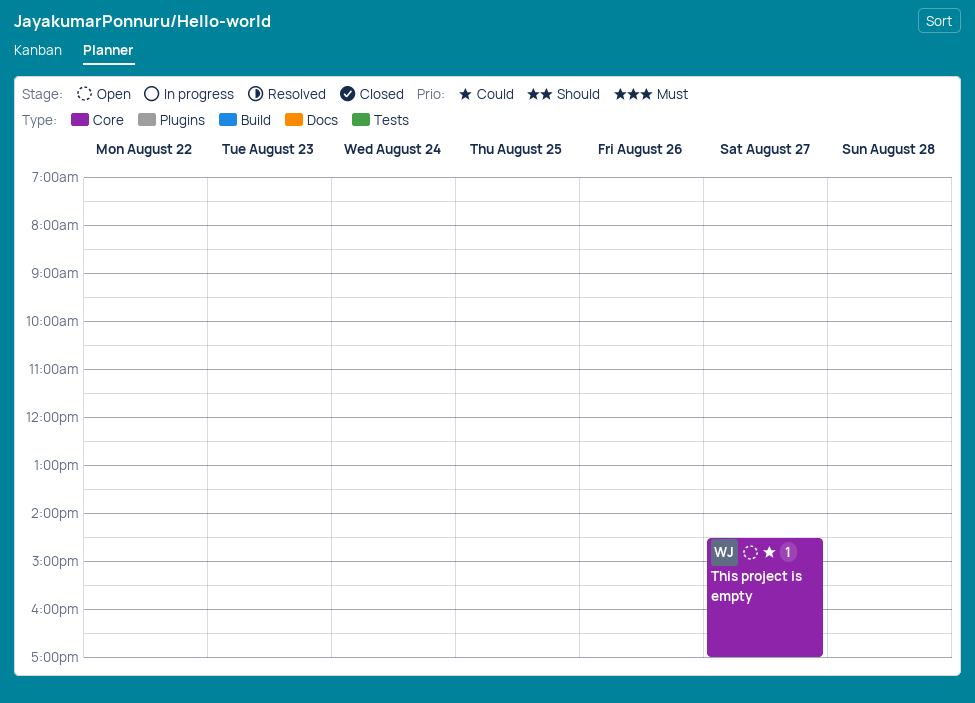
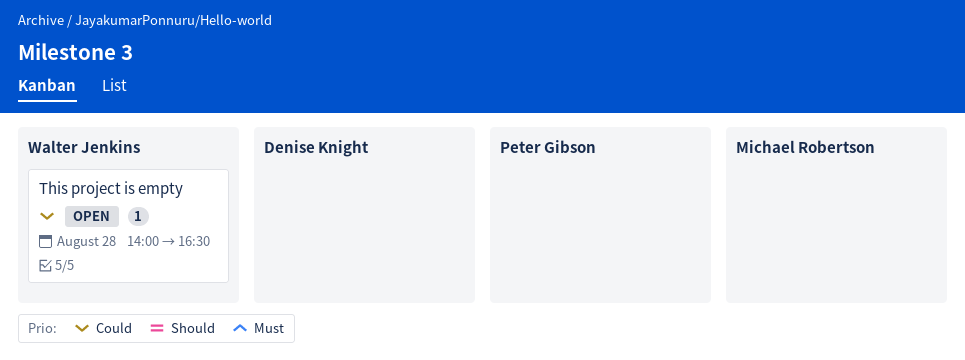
This project is empty, day: Aug 27 -> Aug 28
This project is empty, begins: 14:30 -> 14:00
This project is empty, ends: 17:00 -> 16:30

